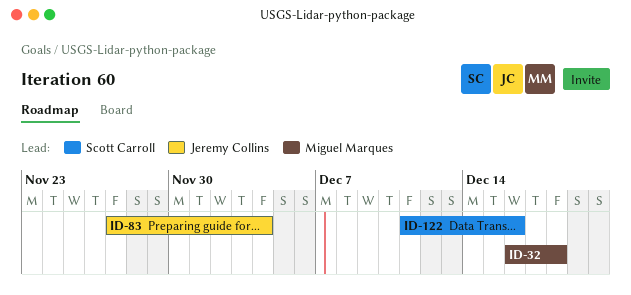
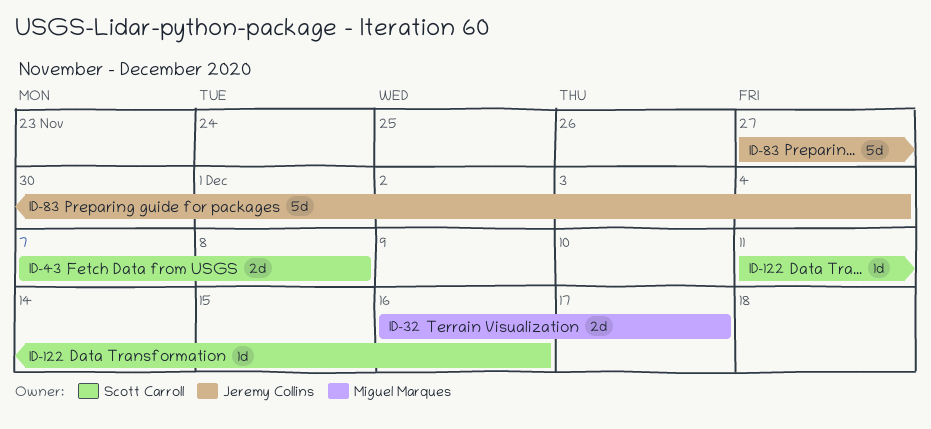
ID-32, due: Dec 18 -> Dec 17
ID-43: none -> present

